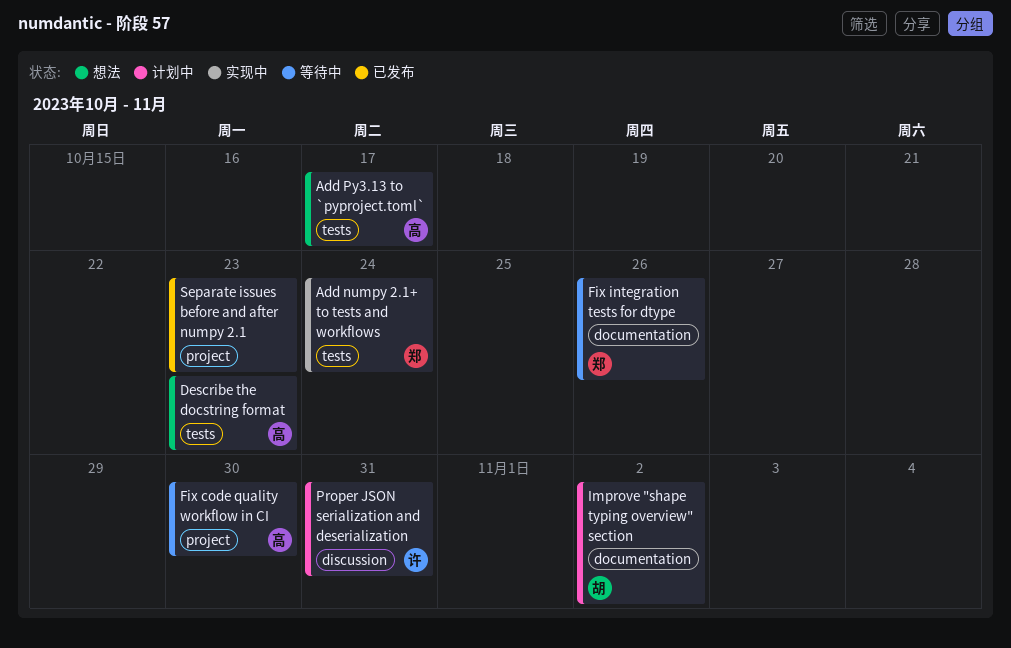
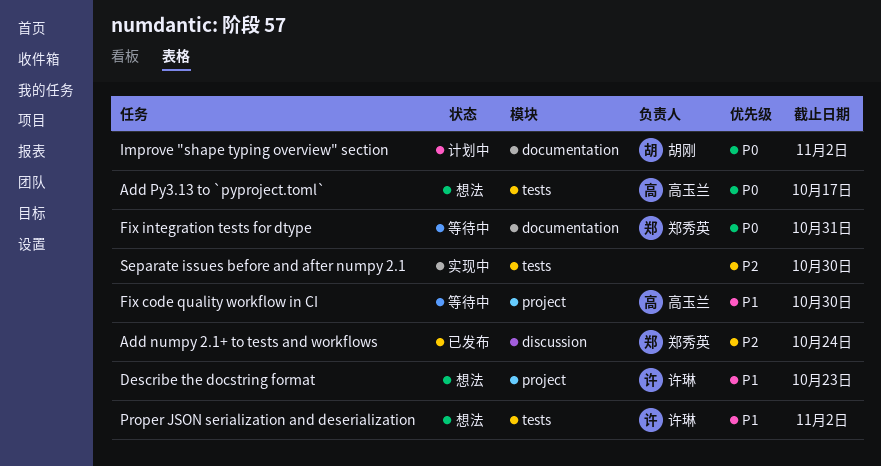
Add numpy 2.1+ to tests and workflows, status: 实现中 -> 已发布
Add numpy 2.1+ to tests and workflows, label: tests -> discussion
Describe the docstring format, owner: 高玉兰 -> 许琳
Describe the docstring format, label: tests -> project
Fix integration tests for dtype, due: Oct 26 -> Oct 31
Proper JSON serialization and deserialization, status: 计划中 -> 想法
Proper JSON serialization and deserialization, label: discussion -> tests
Proper JSON serialization and deserialization, due: Oct 31 -> Nov 2
Separate issues before and after numpy 2.1, status: 已发布 -> 实现中
Separate issues before and after numpy 2.1, label: project -> tests
Separate issues before and after numpy 2.1, due: Oct 23 -> Oct 30

